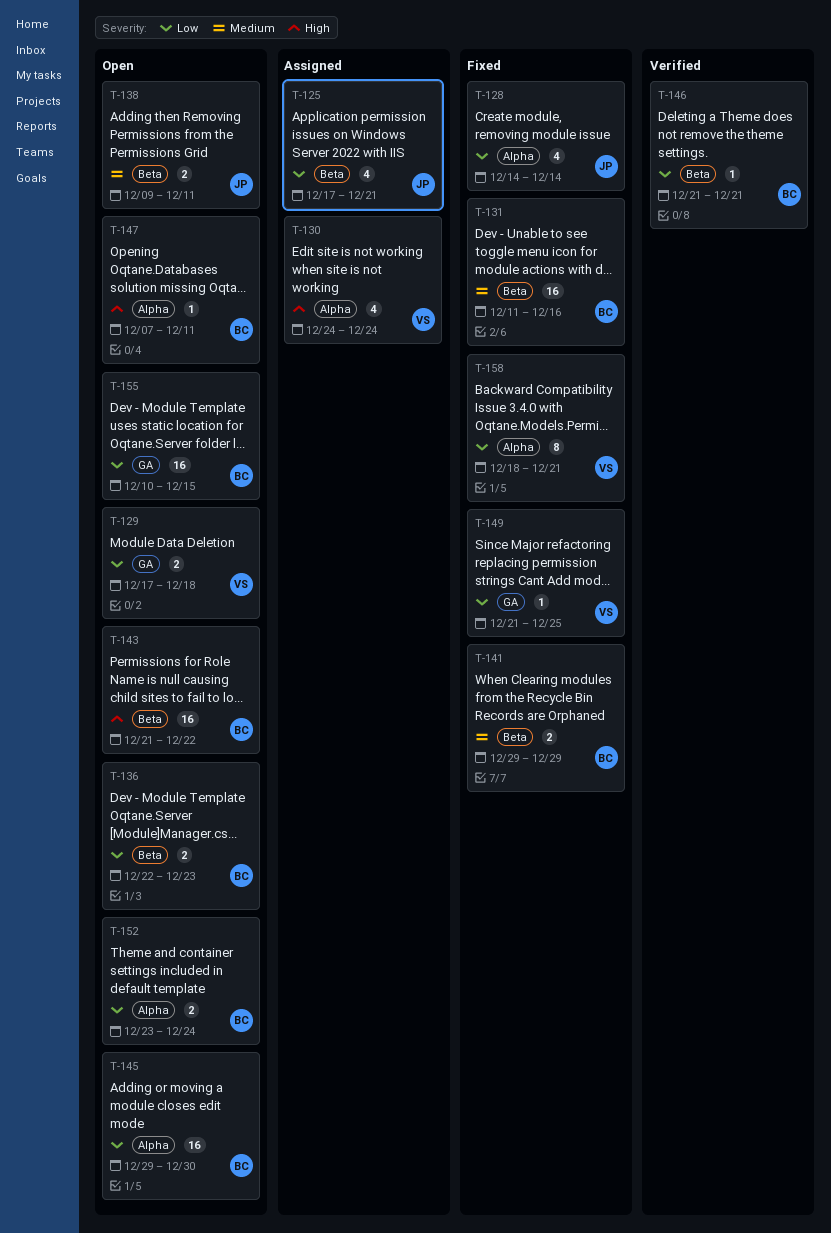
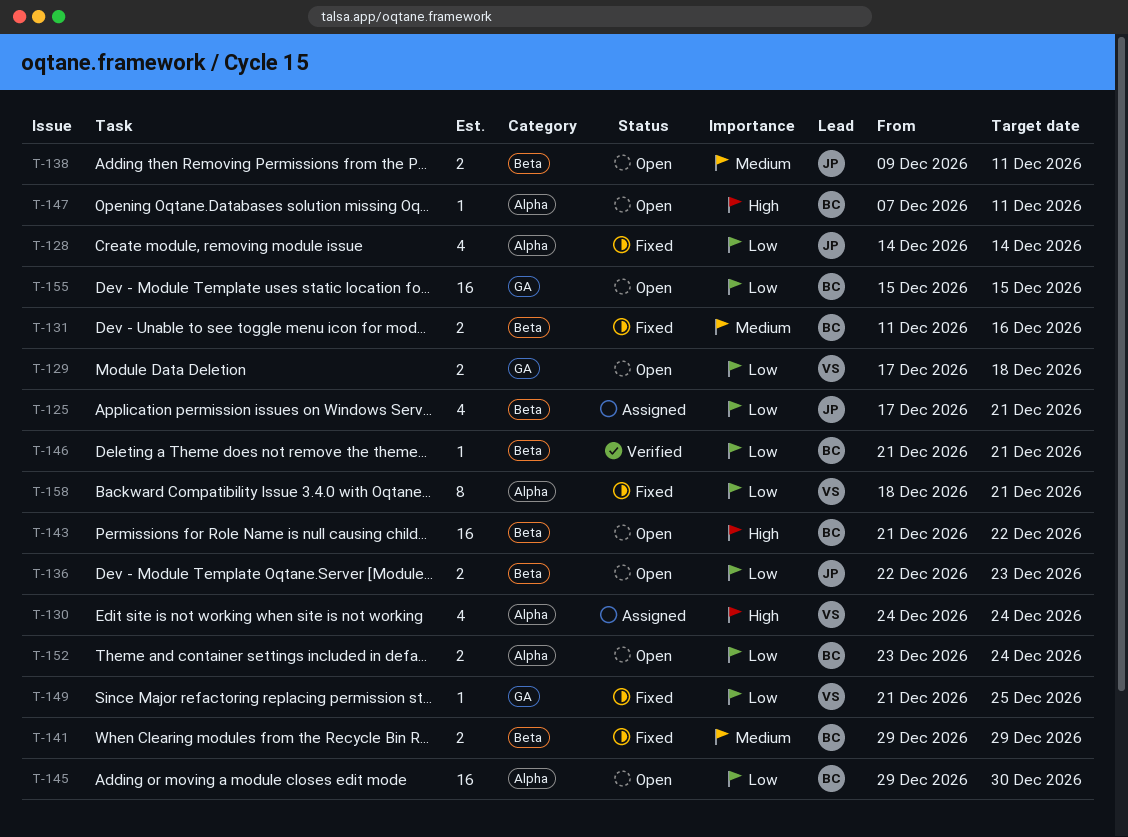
T-131, estimate: 16 -> 2
T-136, owner: BC -> JP
T-155, start: Dec 10 -> Dec 15

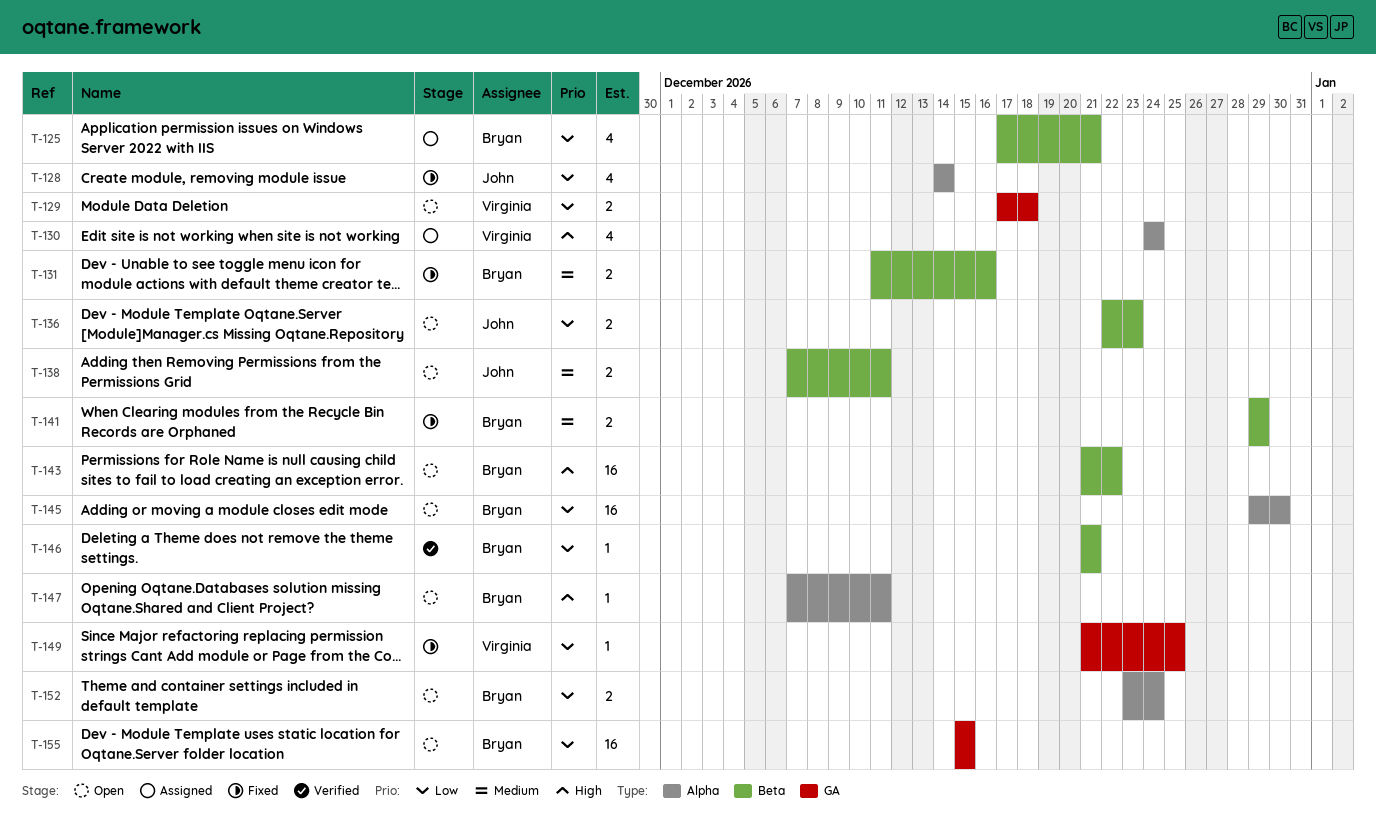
T-125, owner: John -> Bryan
T-138, start: Dec 9 -> Dec 7
T-158: present -> none

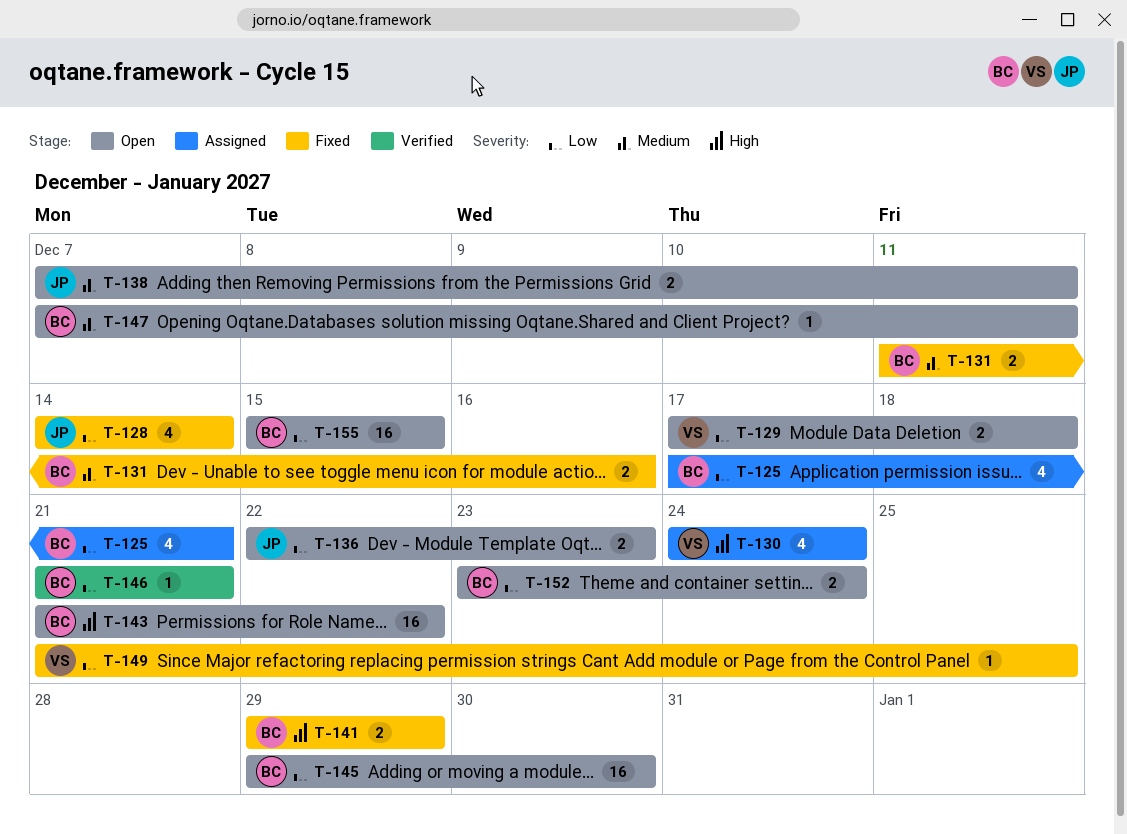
T-141, priority: Medium -> High
T-147, priority: High -> Medium

